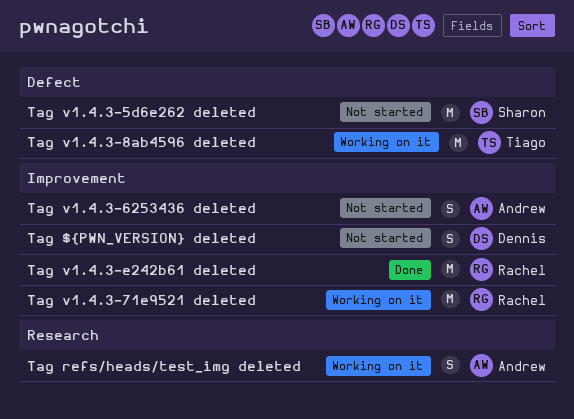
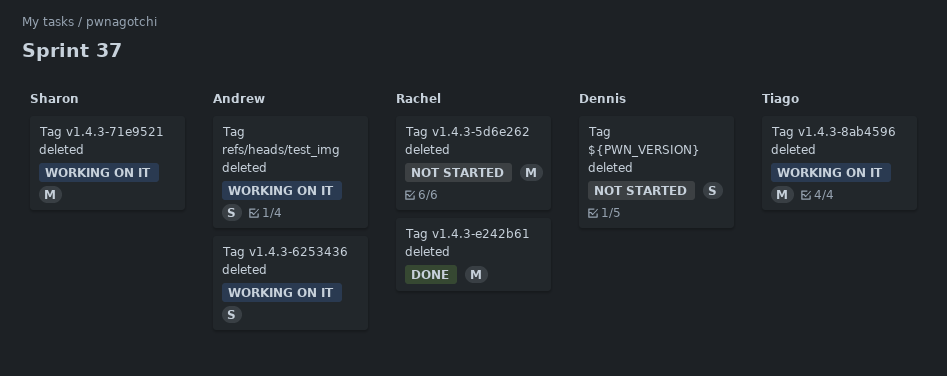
Tag v1.4.3-5d6e262 deleted, owner: Sharon -> Rachel
Tag v1.4.3-6253436 deleted, status: Not started -> Working on it
Tag v1.4.3-71e9521 deleted, owner: Rachel -> Sharon

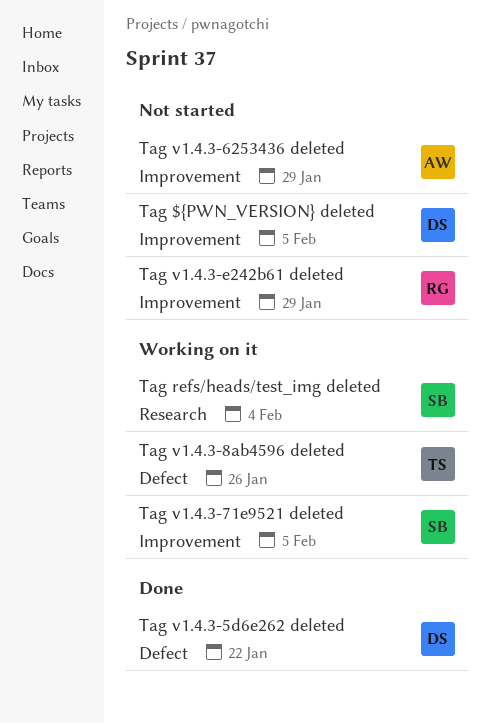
Tag refs/heads/test_img deleted, owner: Andrew -> Sharon
Tag v1.4.3-5d6e262 deleted, status: Not started -> Done
Tag v1.4.3-5d6e262 deleted, owner: Rachel -> Dennis
Tag v1.4.3-6253436 deleted, status: Working on it -> Not started
Tag v1.4.3-e242b61 deleted, status: Done -> Not started

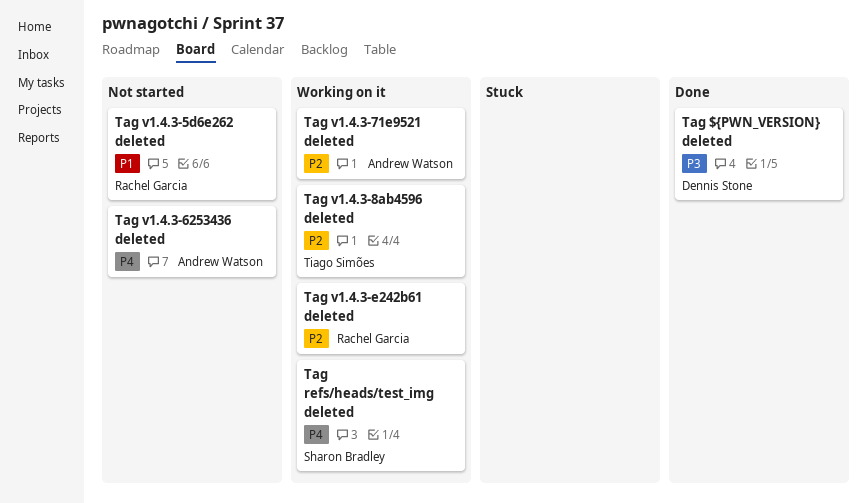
Tag ${PWN_VERSION} deleted, status: Not started -> Done
Tag v1.4.3-5d6e262 deleted, status: Done -> Not started
Tag v1.4.3-5d6e262 deleted, owner: Dennis Stone -> Rachel Garcia
Tag v1.4.3-71e9521 deleted, owner: Sharon Bradley -> Andrew Watson
Tag v1.4.3-e242b61 deleted, status: Not started -> Working on it

